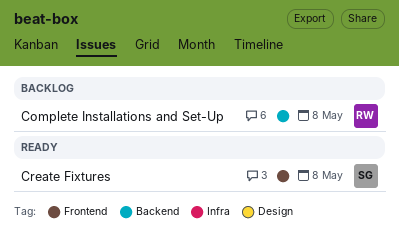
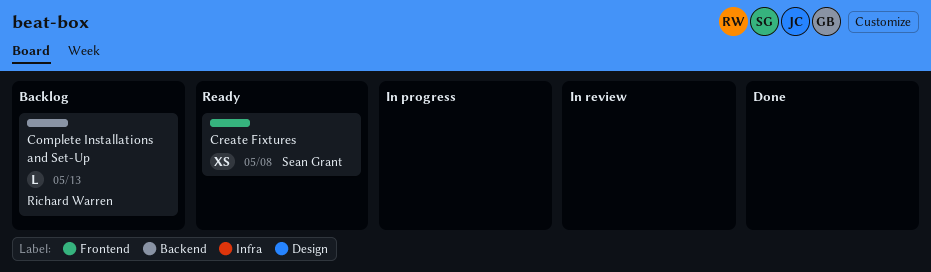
Complete Installations and Set-Up, due: May 8 -> May 13

